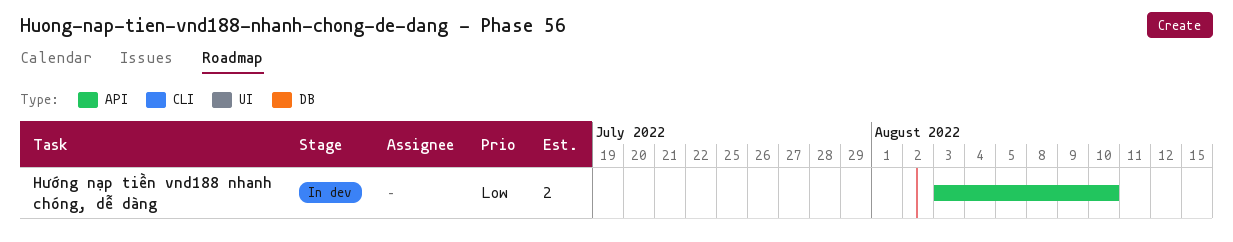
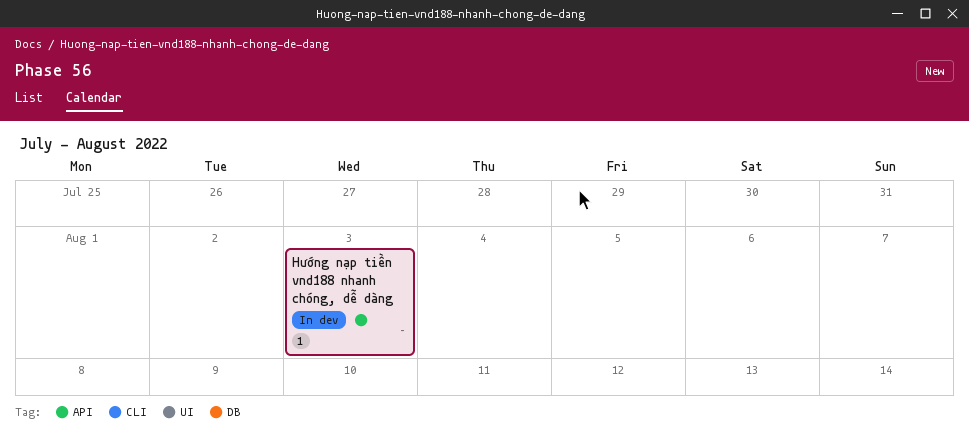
Hướng nạp tiền vnd188 nhanh chóng, dễ dàng, estimate: 2 -> 1
Hướng nạp tiền vnd188 nhanh chóng, dễ dàng, due: Aug 10 -> Aug 3

